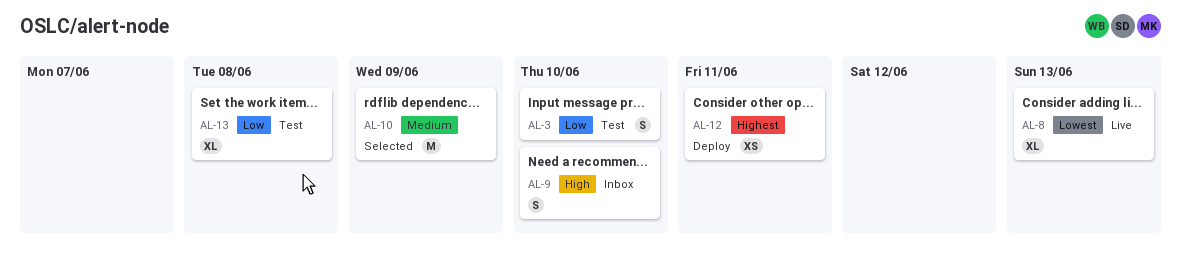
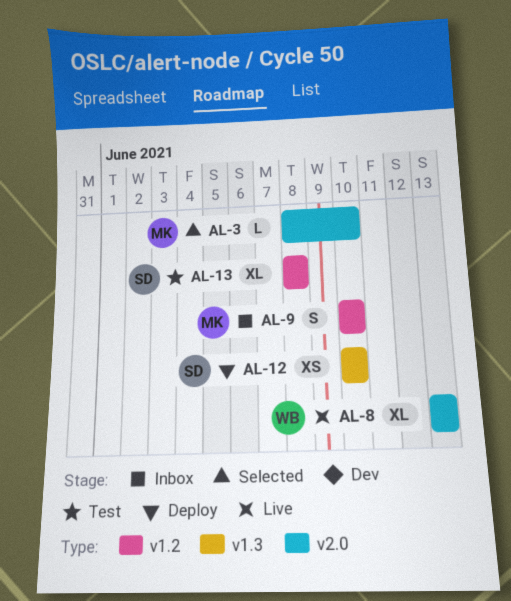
AL-3, status: Test -> Selected
AL-3, estimate: S -> L
AL-10: present -> none
AL-12, due: Jun 11 -> Jun 10

